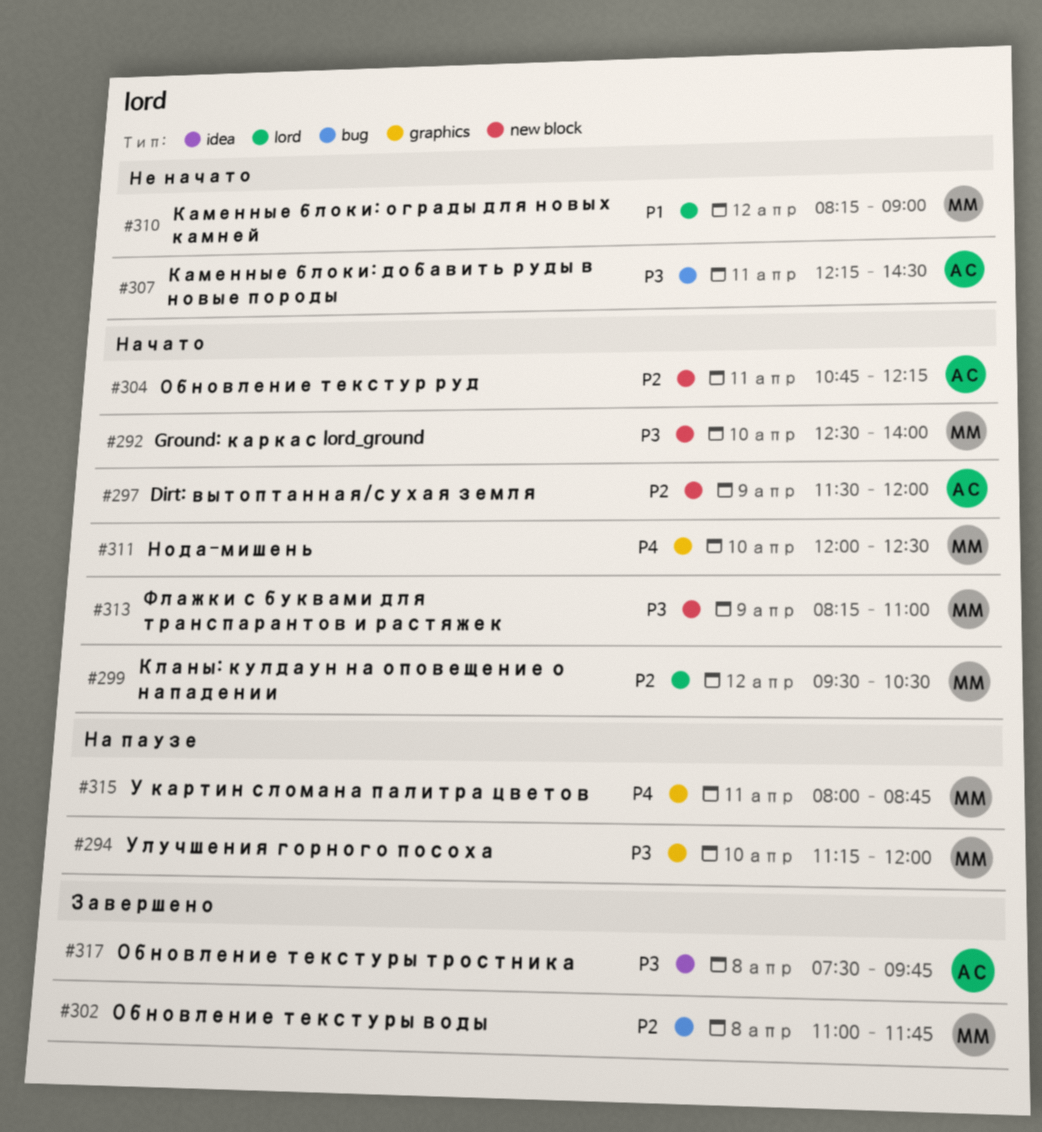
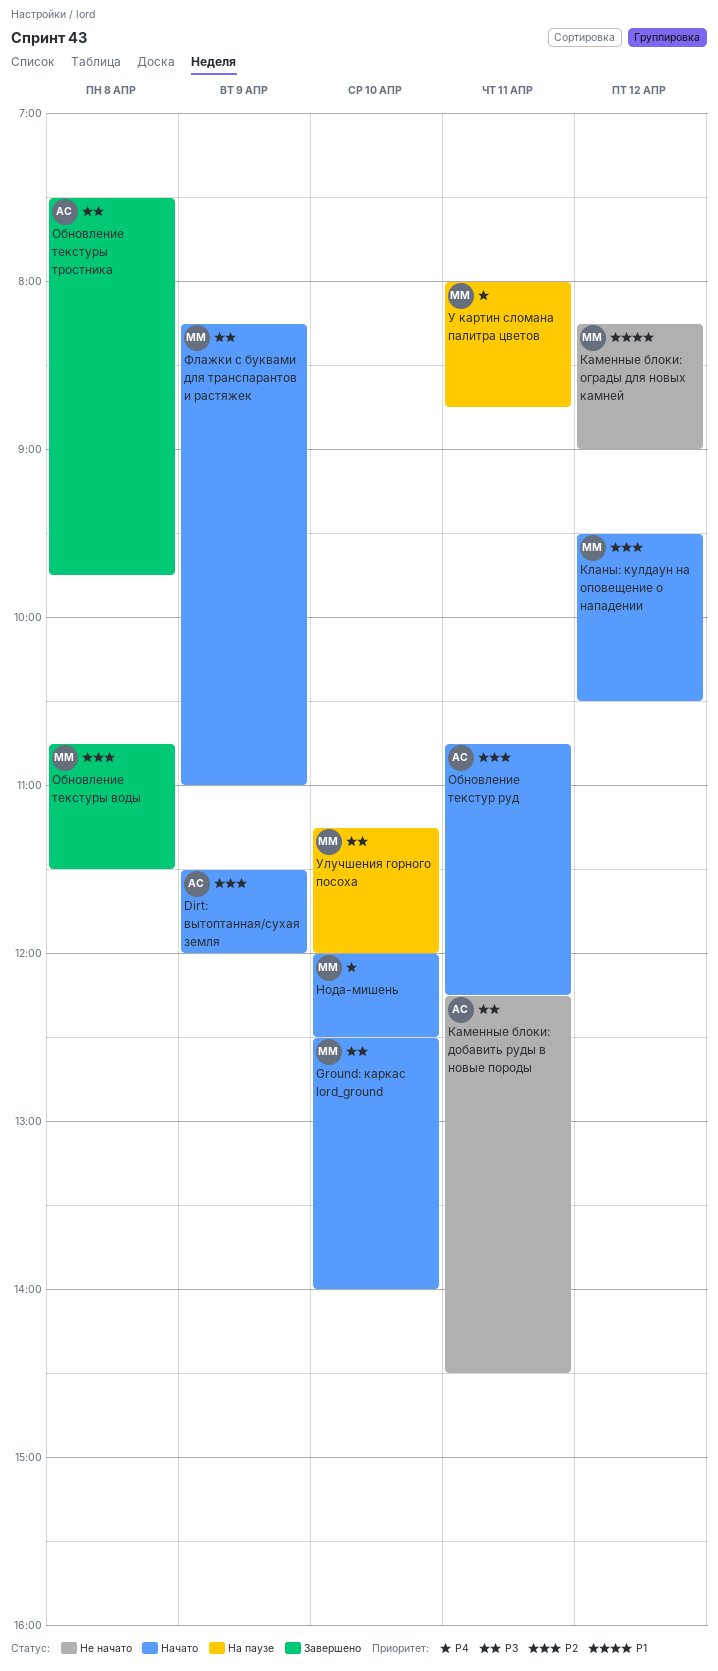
Обновление текстуры воды, begins: 11:00 -> 10:45
Обновление текстуры воды, ends: 11:45 -> 11:30

